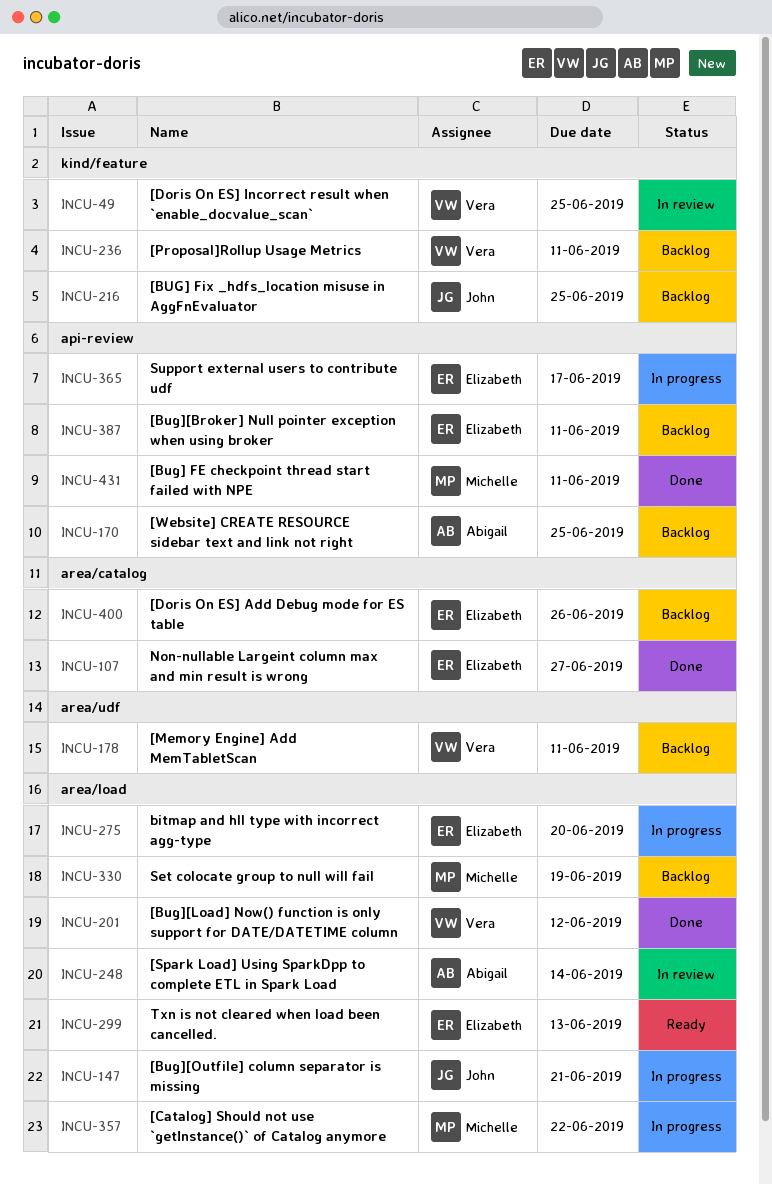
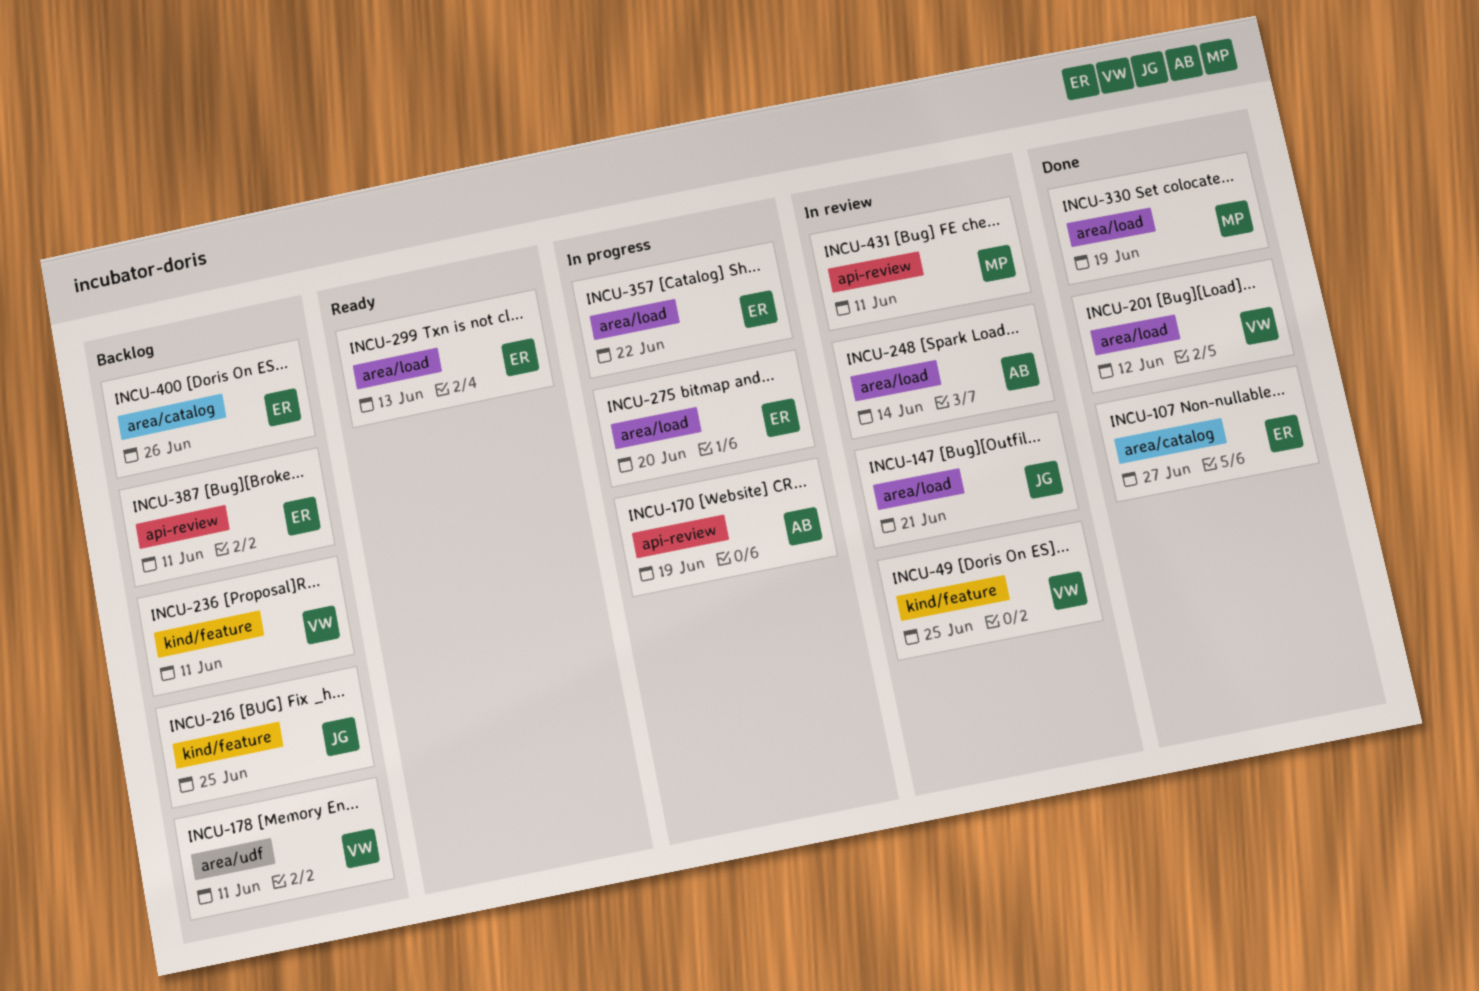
INCU-147, status: In progress -> In review
INCU-170, status: Backlog -> In progress
INCU-170, due: Jun 25 -> Jun 19
INCU-330, status: Backlog -> Done
INCU-357, owner: Michelle -> Elizabeth
INCU-365: present -> none
INCU-431, status: Done -> In review

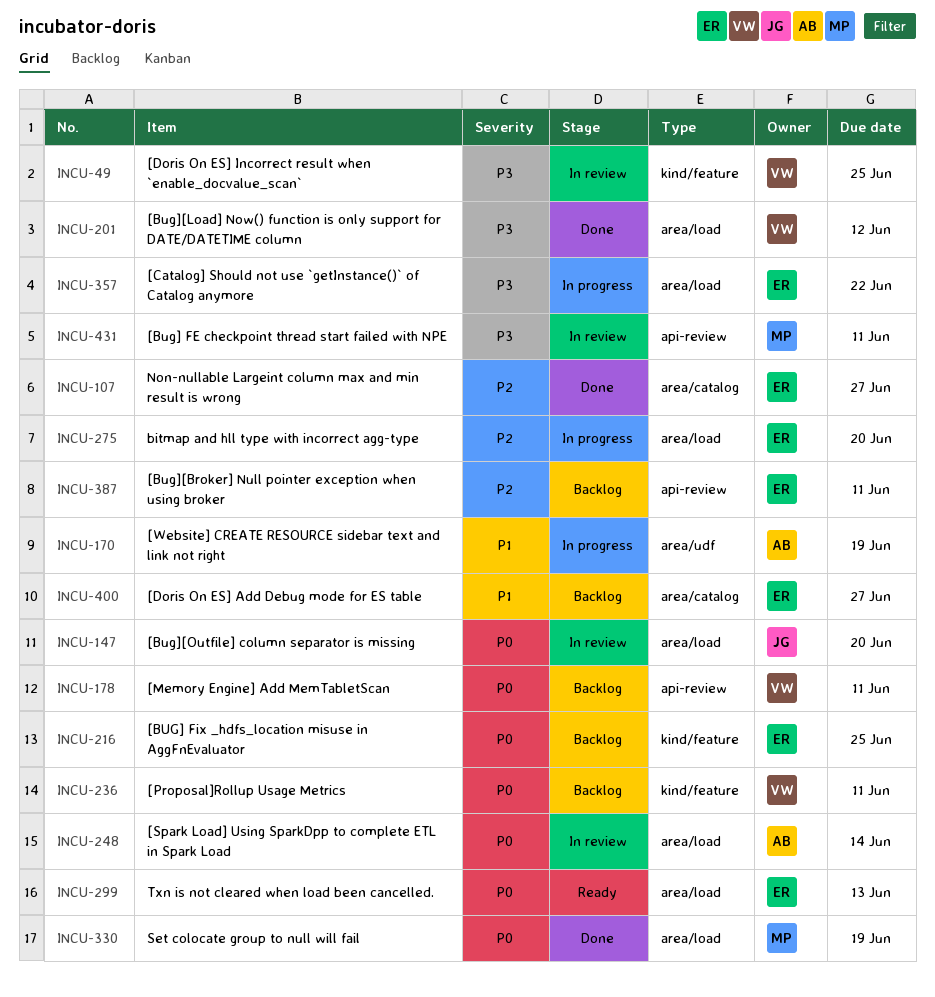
INCU-147, due: Jun 21 -> Jun 20
INCU-170, label: api-review -> area/udf
INCU-178, label: area/udf -> api-review
INCU-216, owner: JG -> ER
INCU-400, due: Jun 26 -> Jun 27

